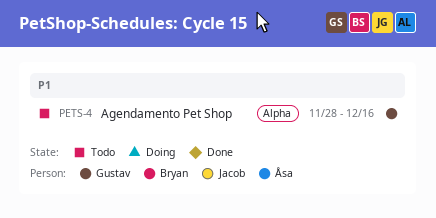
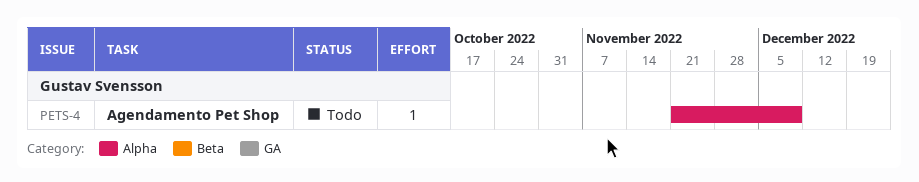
PETS-4, start: Nov 28 -> Nov 21
PETS-4, due: Dec 16 -> Dec 9

